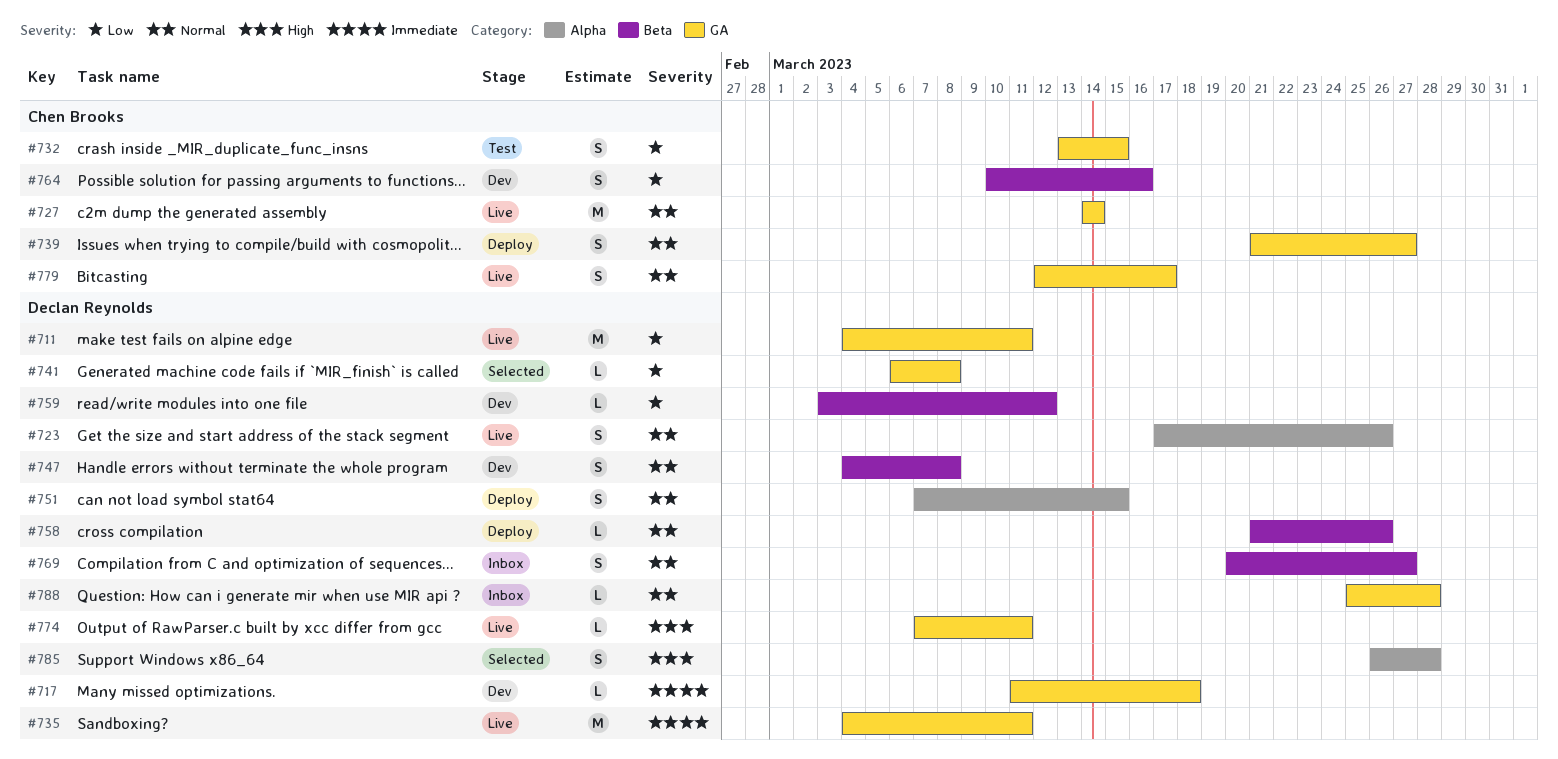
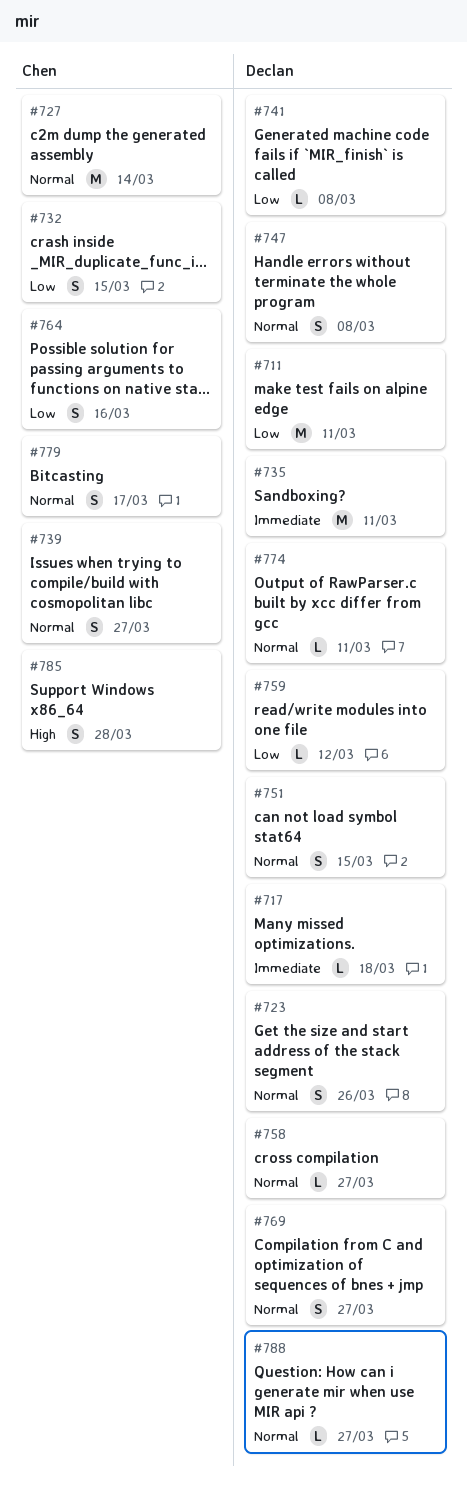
#758, due: Mar 26 -> Mar 27
#774, priority: High -> Normal
#785, owner: Declan Reynolds -> Chen Brooks
#788, due: Mar 28 -> Mar 27

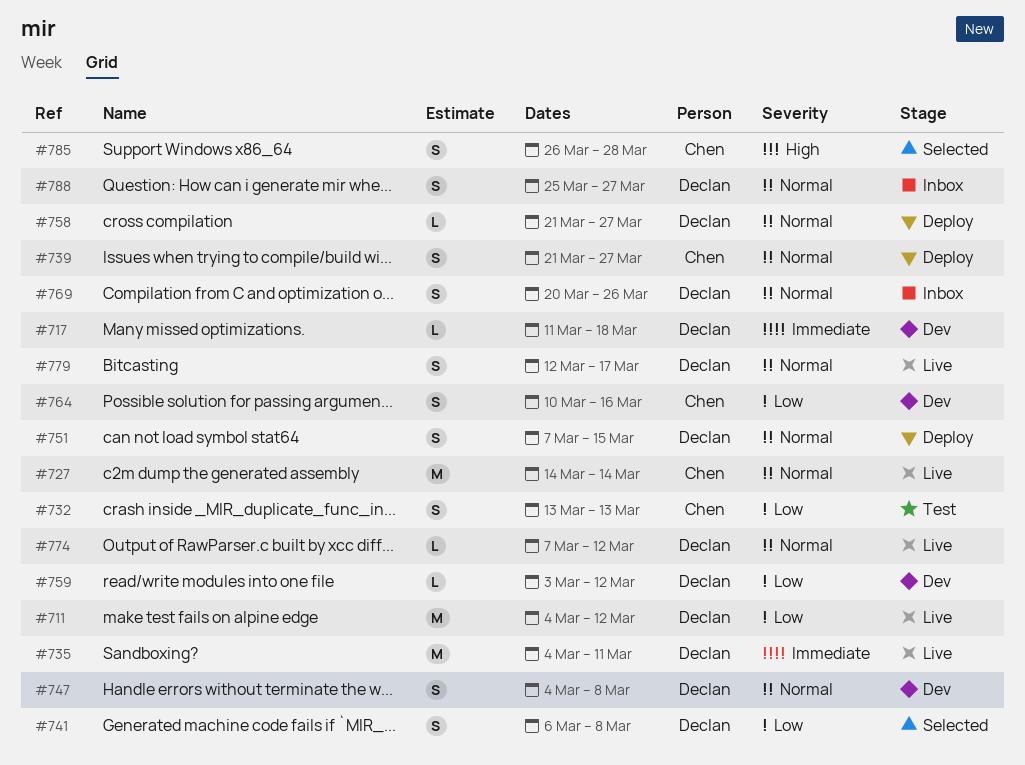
#711, due: Mar 11 -> Mar 12
#723: present -> none
#732, due: Mar 15 -> Mar 13
#741, estimate: L -> S
#769, due: Mar 27 -> Mar 26
#774, due: Mar 11 -> Mar 12
#779, owner: Chen -> Declan
#788, estimate: L -> S

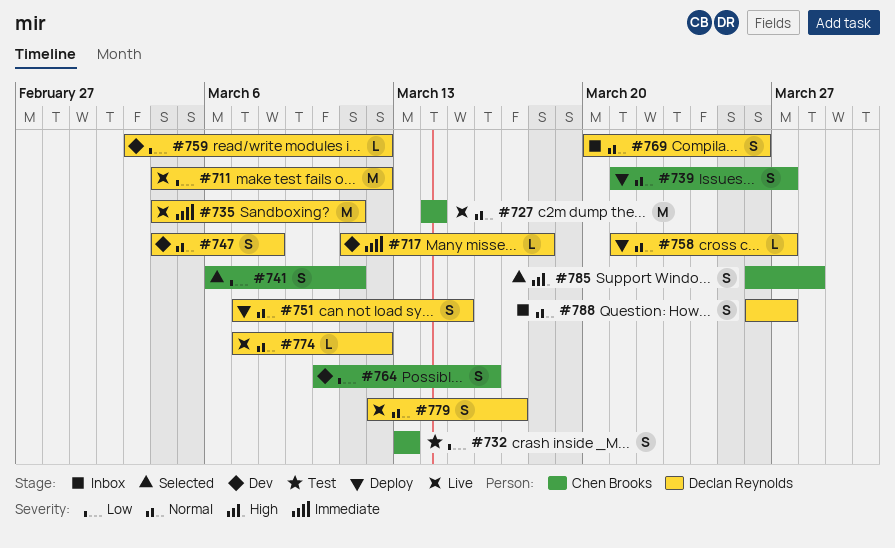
#741, owner: Declan Reynolds -> Chen Brooks
#741, due: Mar 8 -> Mar 11
#788, start: Mar 25 -> Mar 26

